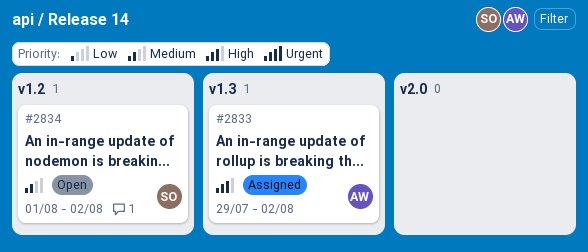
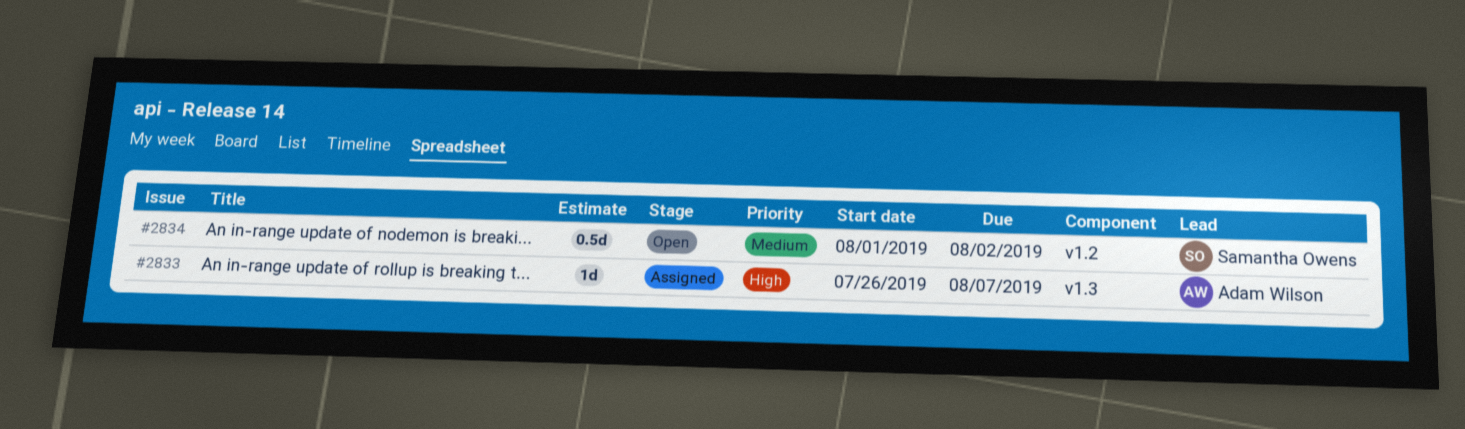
#2833, start: Jul 29 -> Jul 26
#2833, due: Aug 2 -> Aug 7

